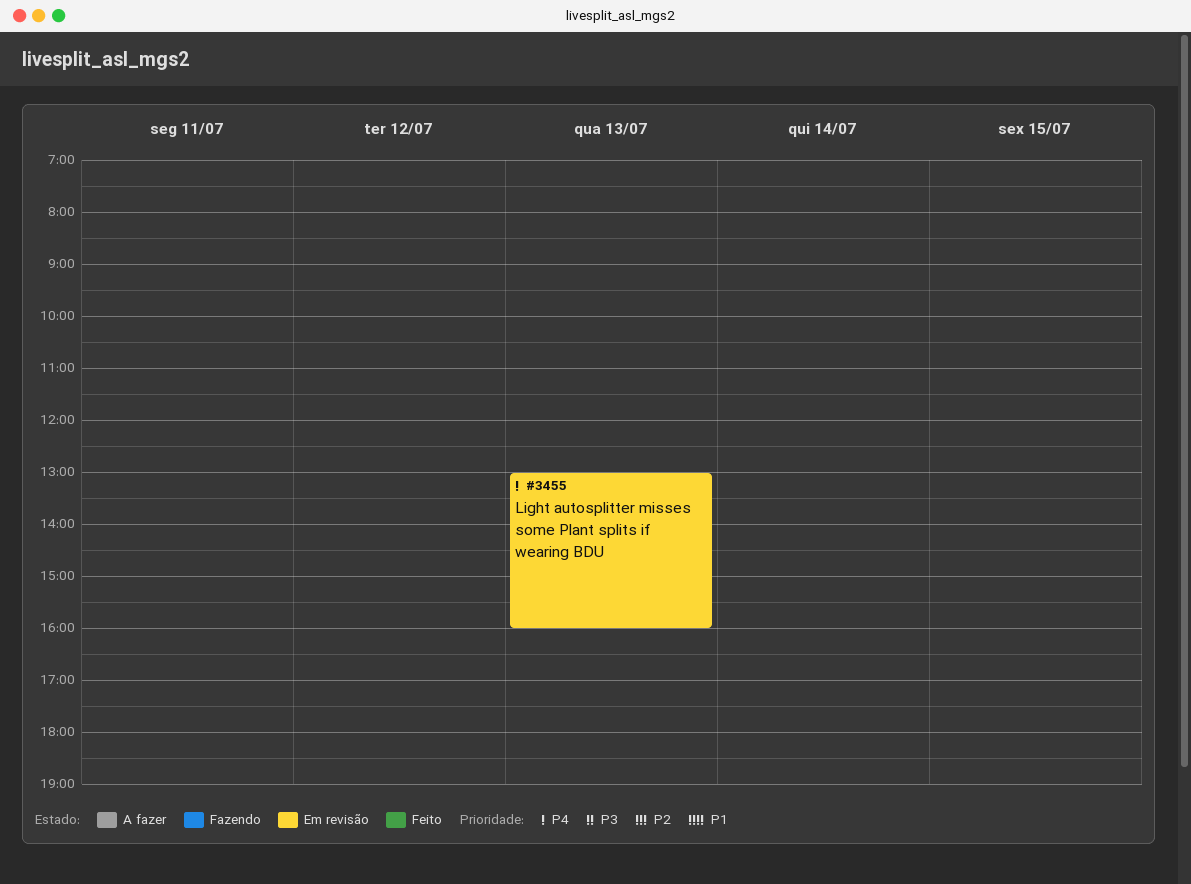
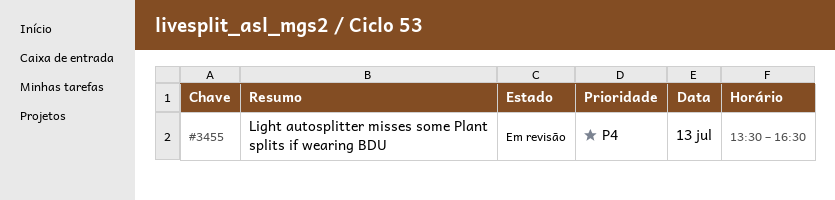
#3455, begins: 13:00 -> 13:30
#3455, ends: 16:00 -> 16:30

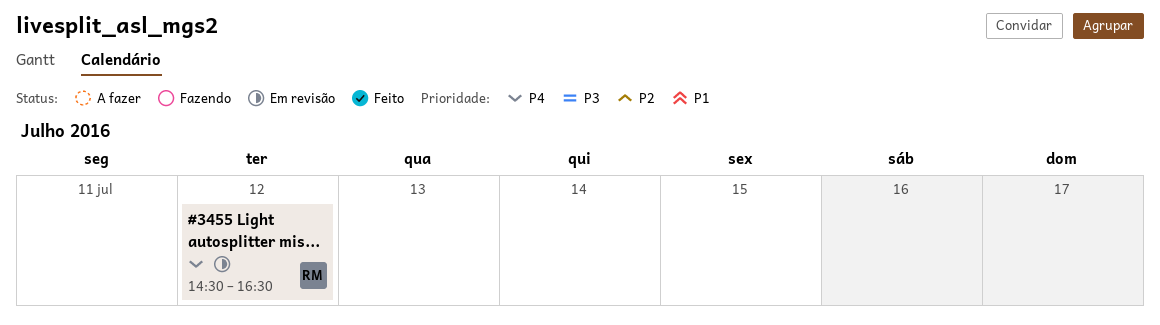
#3455, day: Jul 13 -> Jul 12
#3455, begins: 13:30 -> 14:30

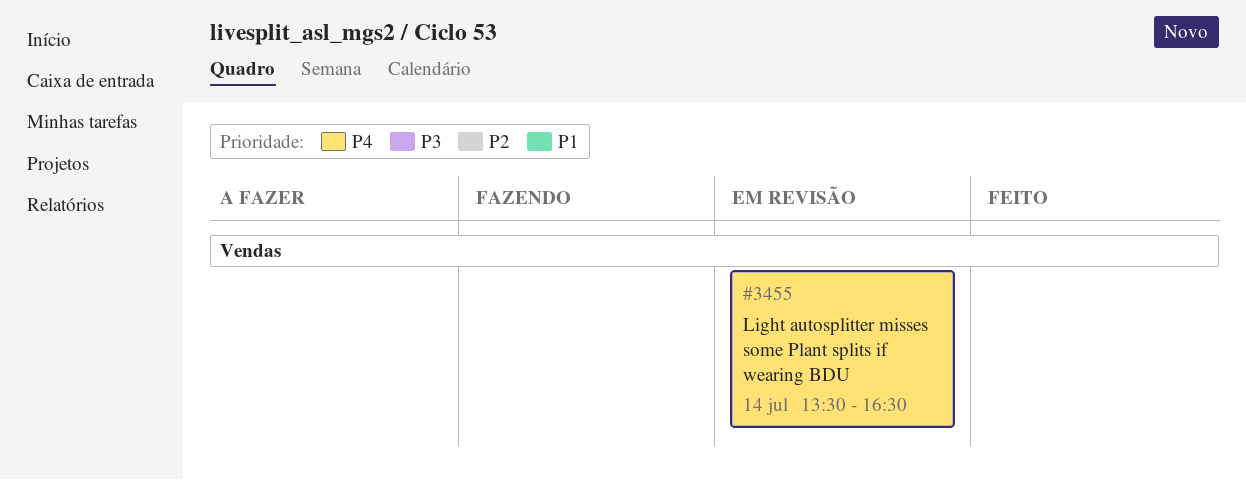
#3455, day: Jul 12 -> Jul 14
#3455, begins: 14:30 -> 13:30

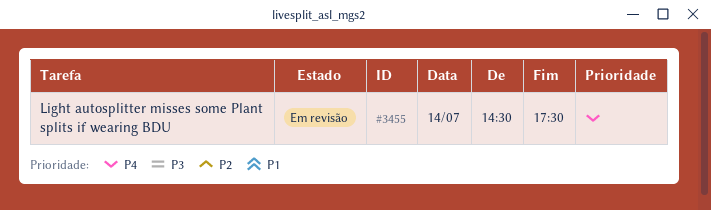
#3455, begins: 13:30 -> 14:30
#3455, ends: 16:30 -> 17:30

